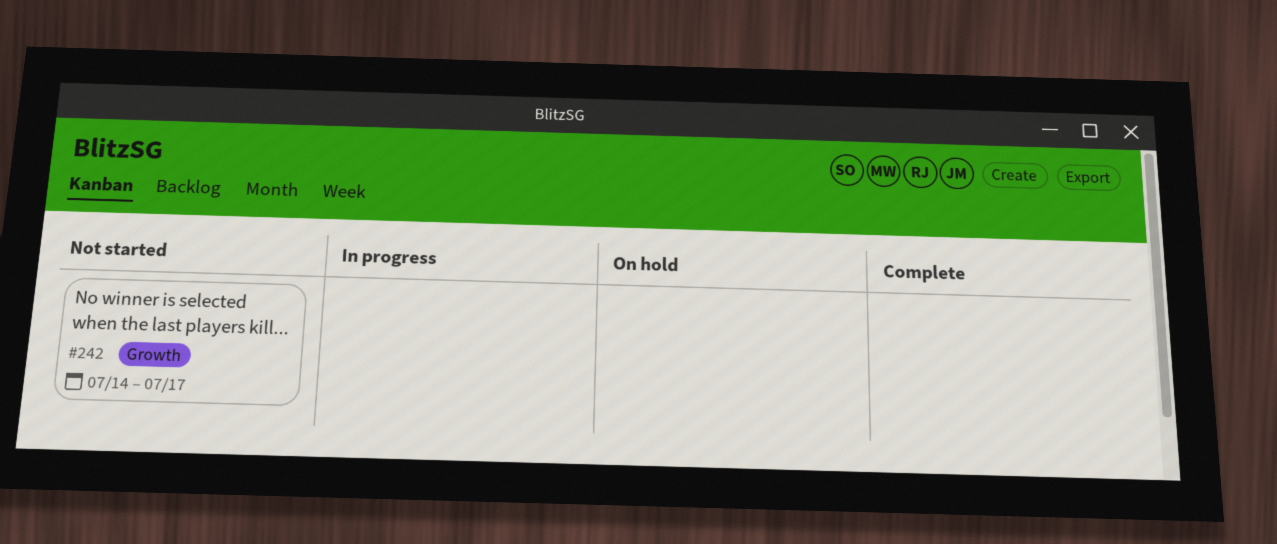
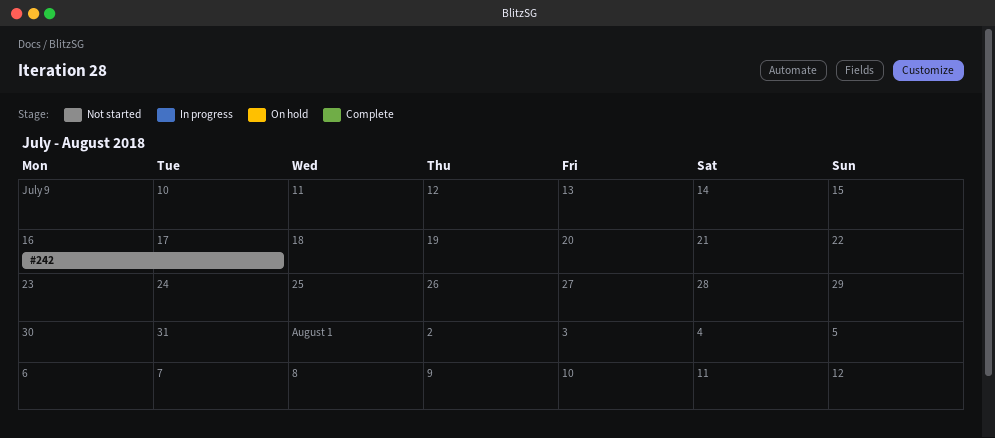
#242, start: Jul 14 -> Jul 16

